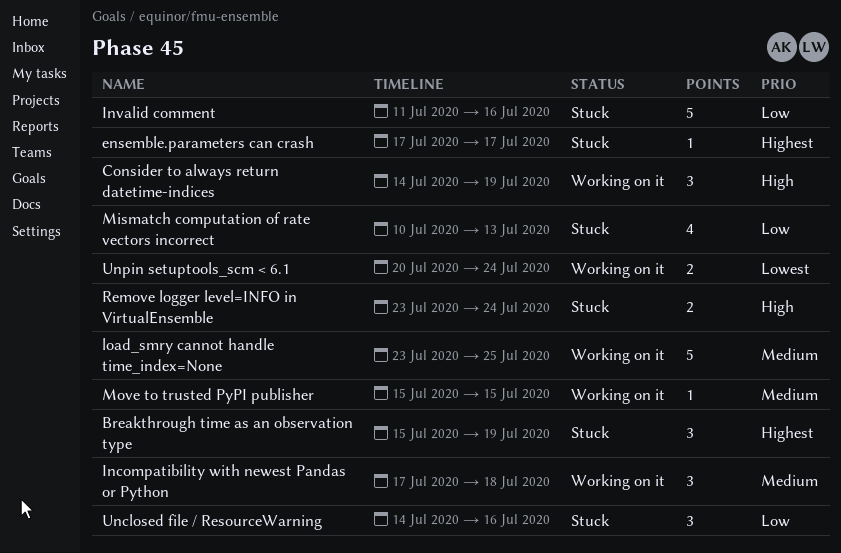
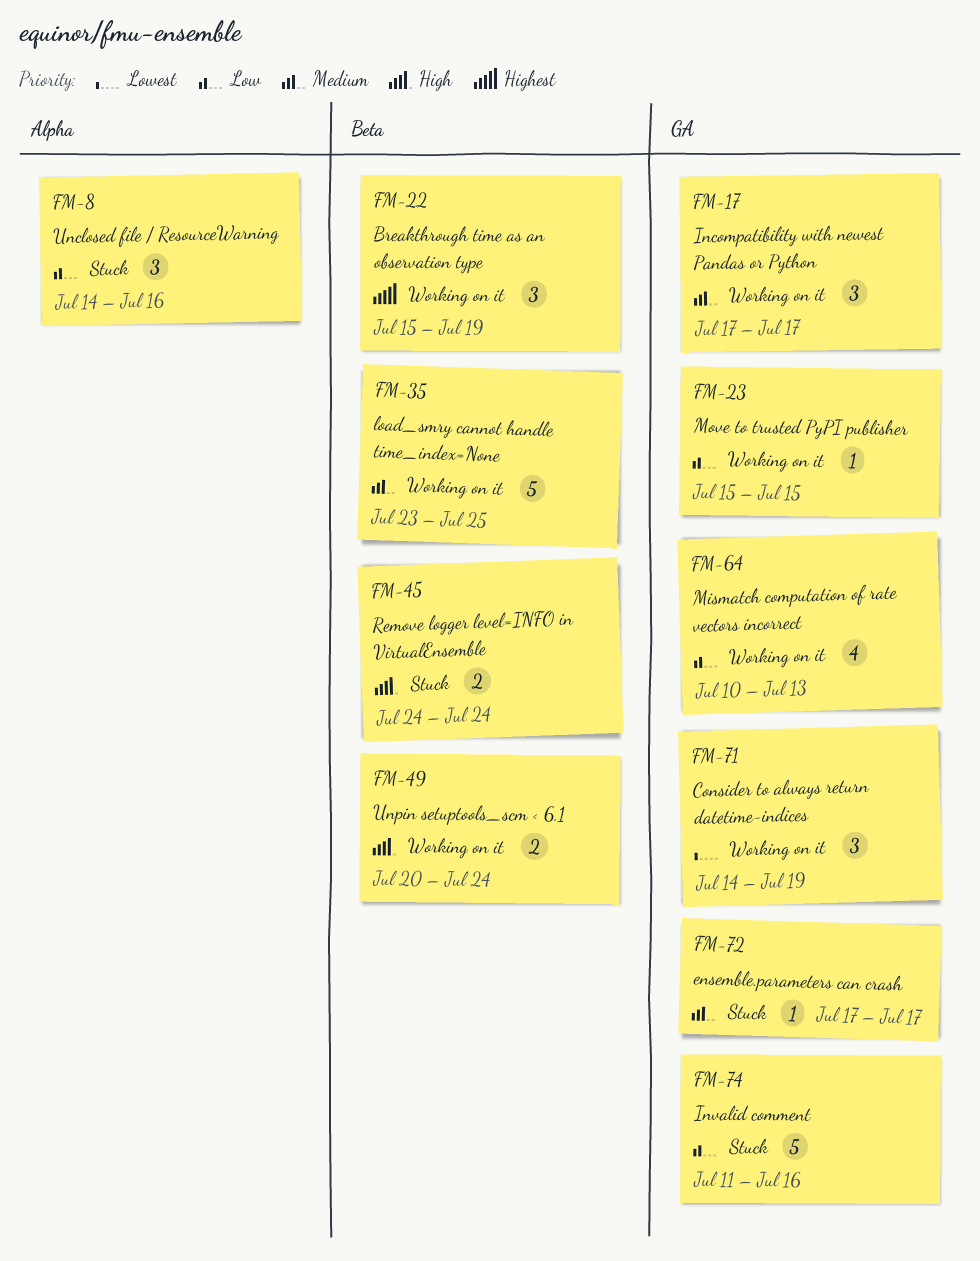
Breakthrough time as an observation type, status: Stuck -> Working on it
Consider to always return datetime-indices, priority: High -> Lowest
ensemble.parameters can crash, priority: Highest -> Medium
Incompatibility with newest Pandas or Python, due: Jul 18 -> Jul 17
Mismatch computation of rate vectors incorrect, status: Stuck -> Working on it
Move to trusted PyPI publisher, priority: Medium -> Low
Remove logger level=INFO in VirtualEnsemble, start: Jul 23 -> Jul 24
Unpin setuptools_scm < 6.1, priority: Lowest -> High

